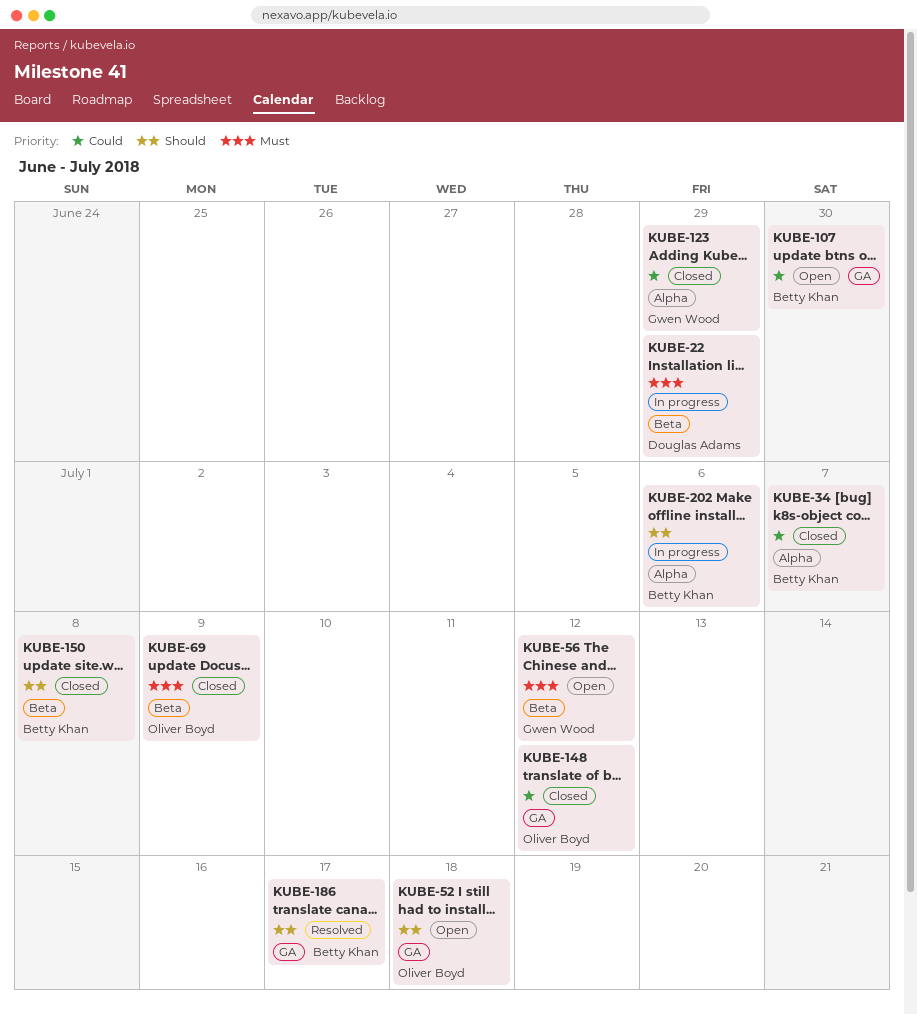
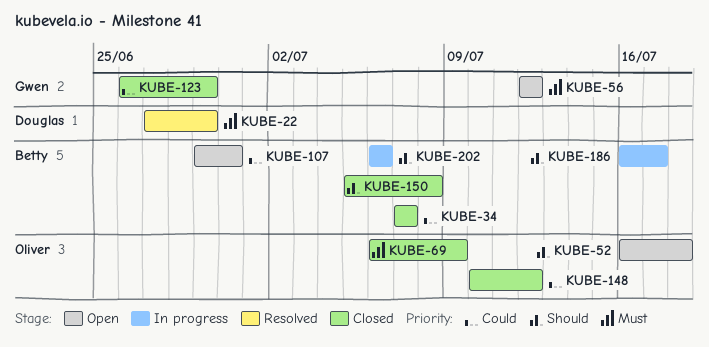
KUBE-22, status: In progress -> Resolved
KUBE-186, status: Resolved -> In progress

